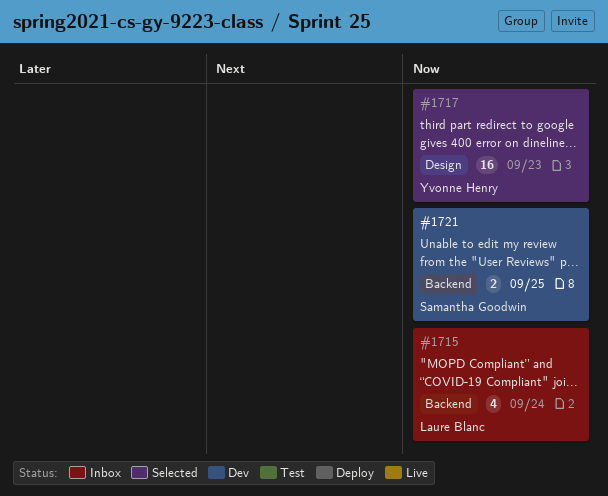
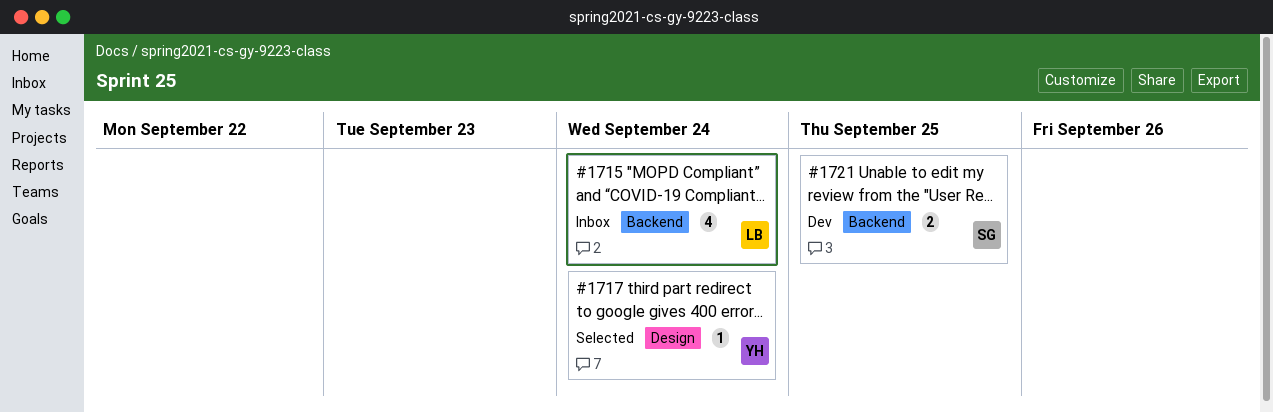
#1717, estimate: 16 -> 1
#1717, due: Sep 23 -> Sep 24

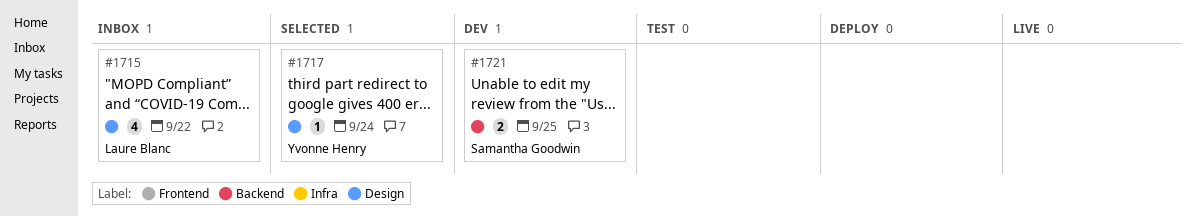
#1715, label: Backend -> Design
#1715, due: Sep 24 -> Sep 22

